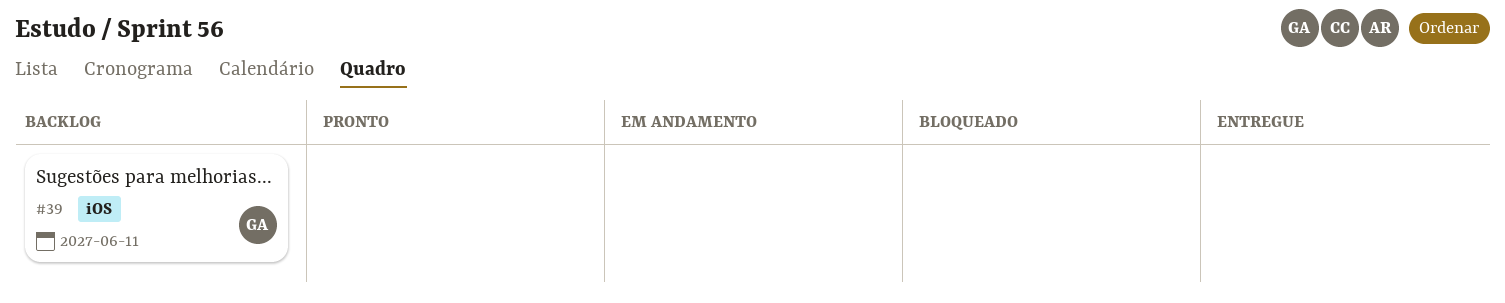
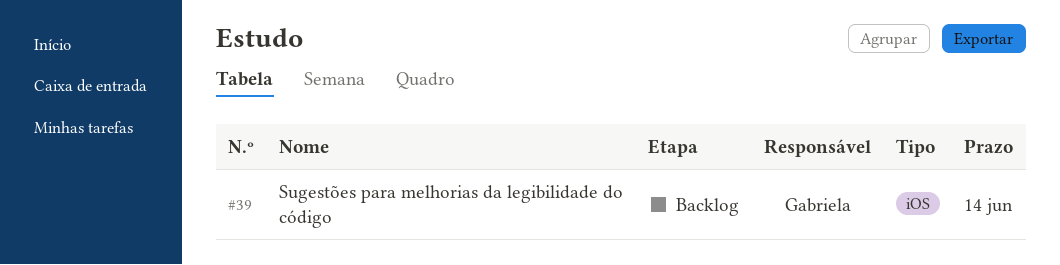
#39, due: Jun 11 -> Jun 14

